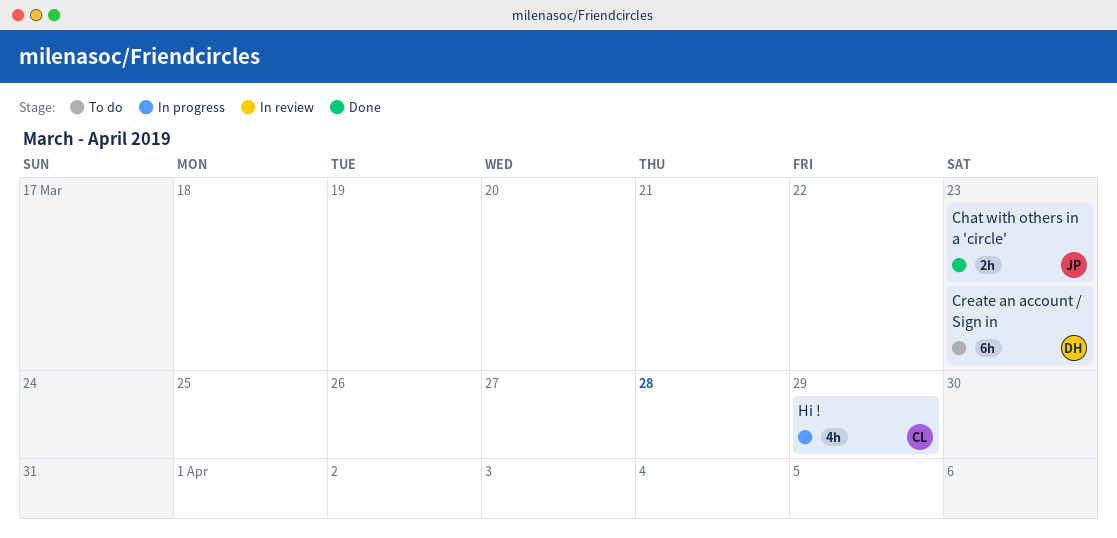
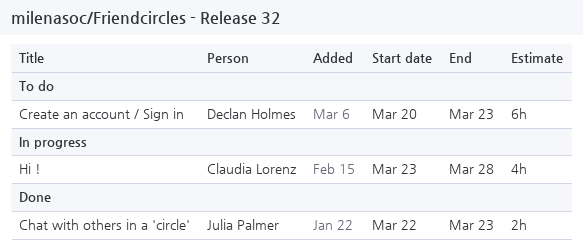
Hi !, due: Mar 29 -> Mar 28

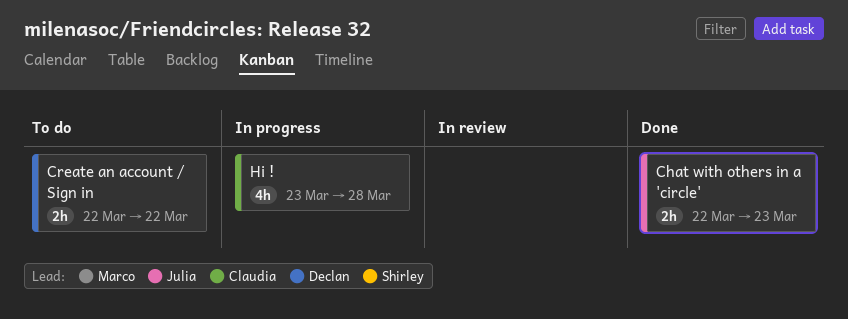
Create an account / Sign in, estimate: 6h -> 2h
Create an account / Sign in, start: Mar 20 -> Mar 22
Create an account / Sign in, due: Mar 23 -> Mar 22

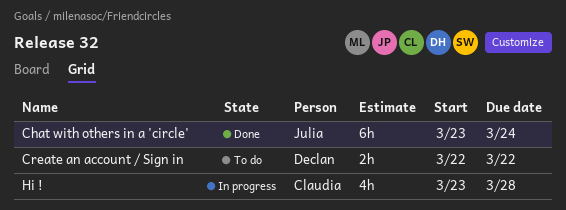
Chat with others in a 'circle', estimate: 2h -> 6h
Chat with others in a 'circle', start: Mar 22 -> Mar 23
Chat with others in a 'circle', due: Mar 23 -> Mar 24

